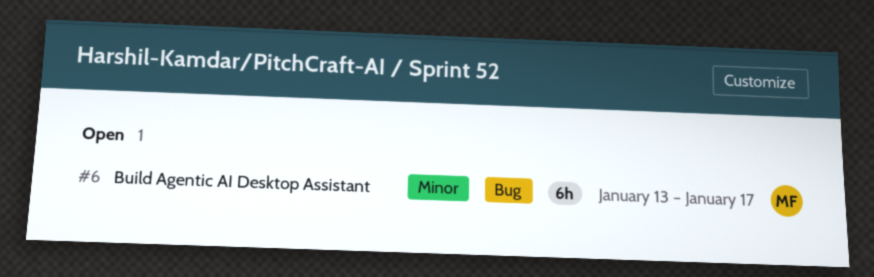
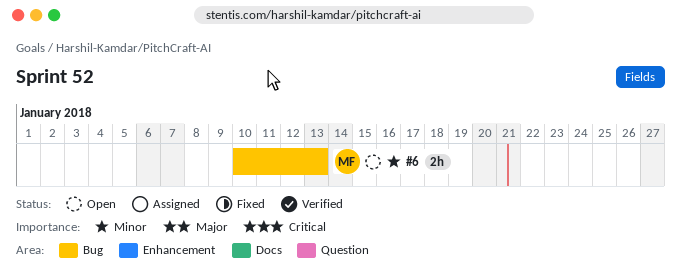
#6, estimate: 6h -> 2h
#6, start: Jan 13 -> Jan 10
#6, due: Jan 17 -> Jan 13

